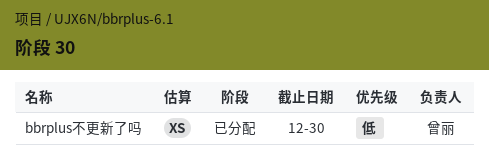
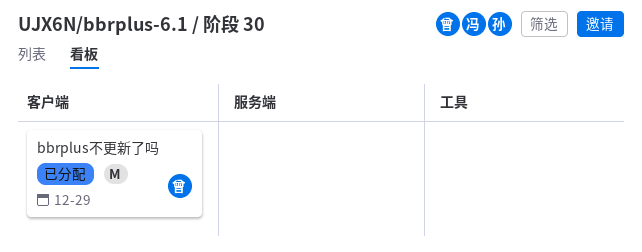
bbrplus不更新了吗, estimate: XS -> M
bbrplus不更新了吗, due: Dec 30 -> Dec 29

